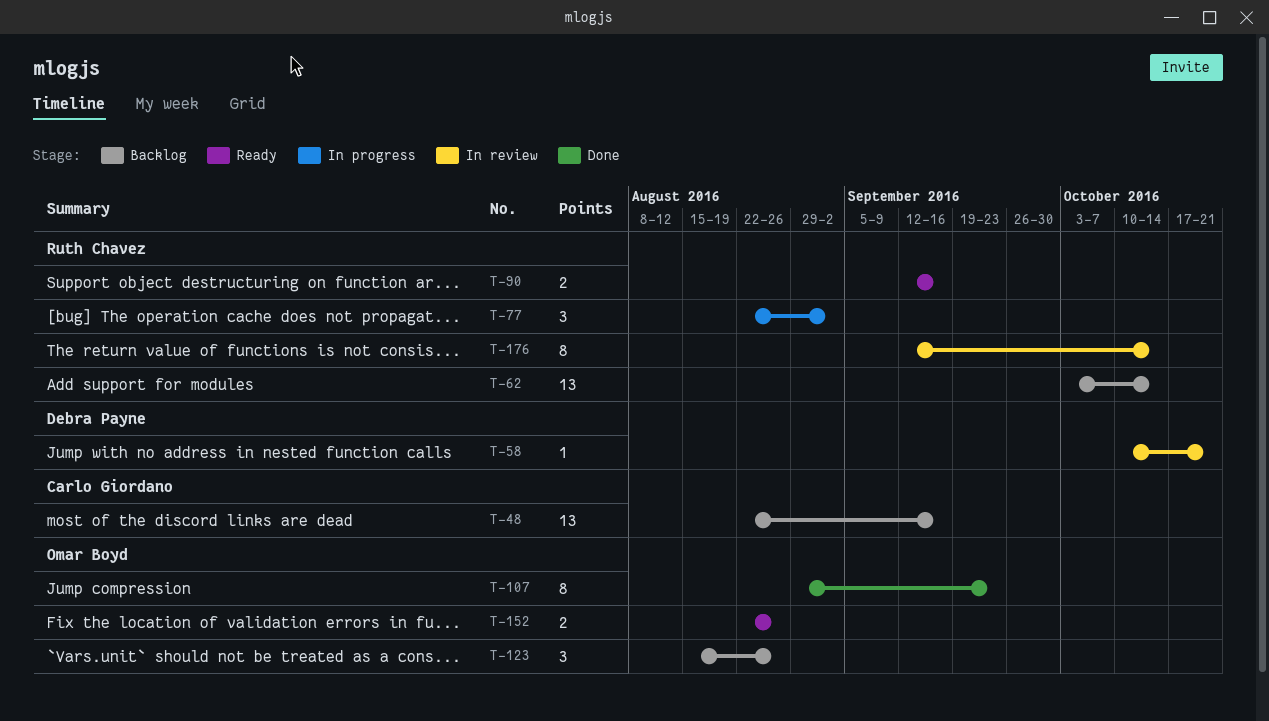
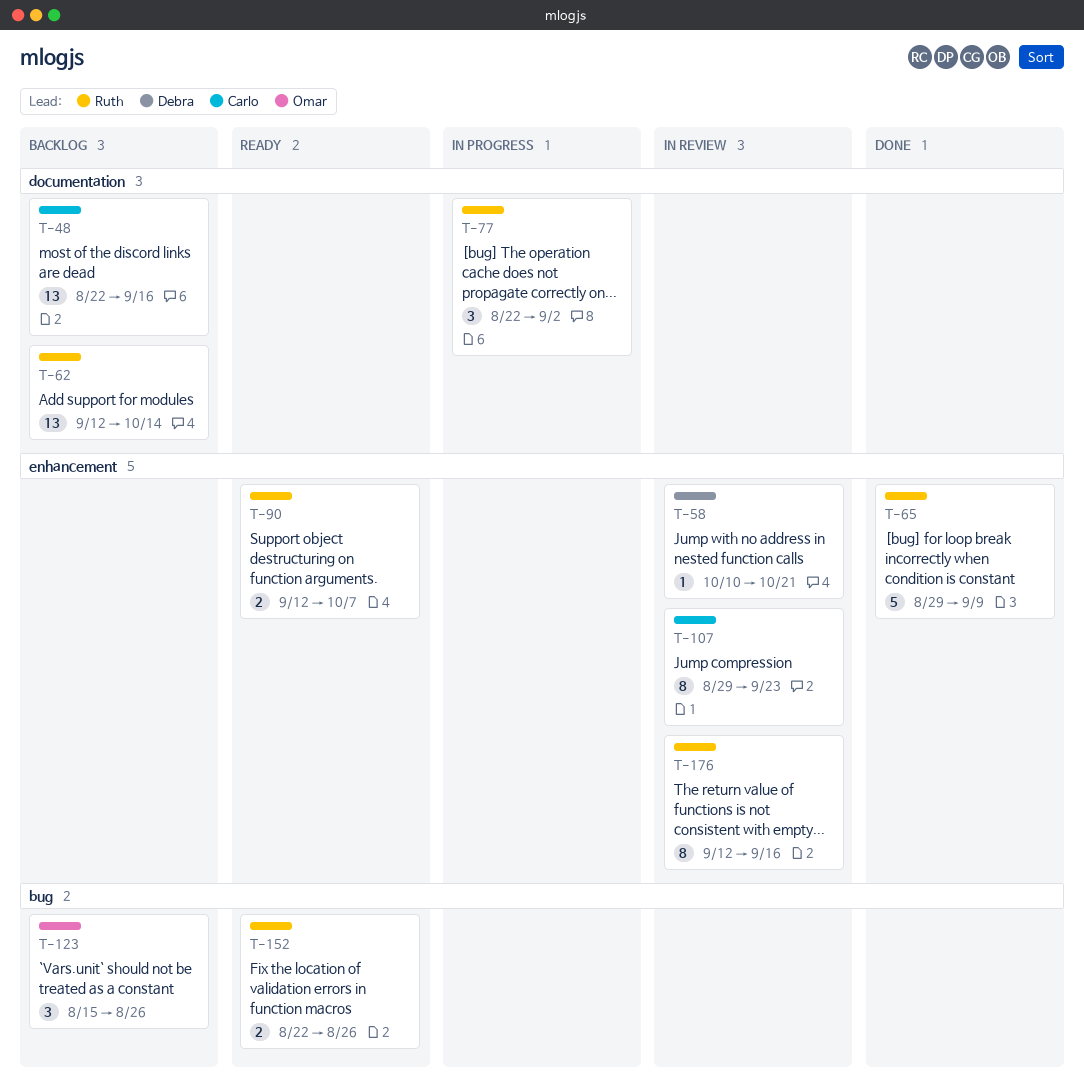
T-62, start: Oct 3 -> Sep 12
T-65: none -> present
T-90, due: Sep 16 -> Oct 7
T-107, status: Done -> In review
T-107, owner: Omar Boyd -> Carlo Giordano
T-152, owner: Omar Boyd -> Ruth Chavez
T-176, due: Oct 14 -> Sep 16

